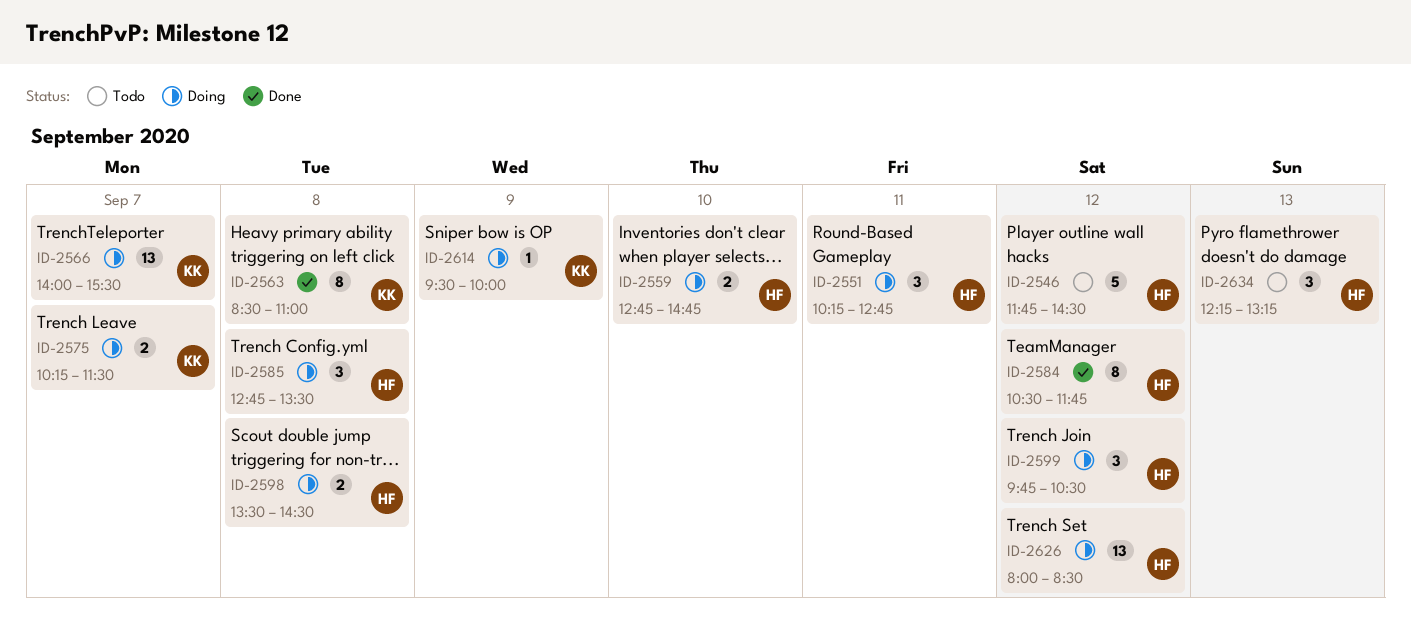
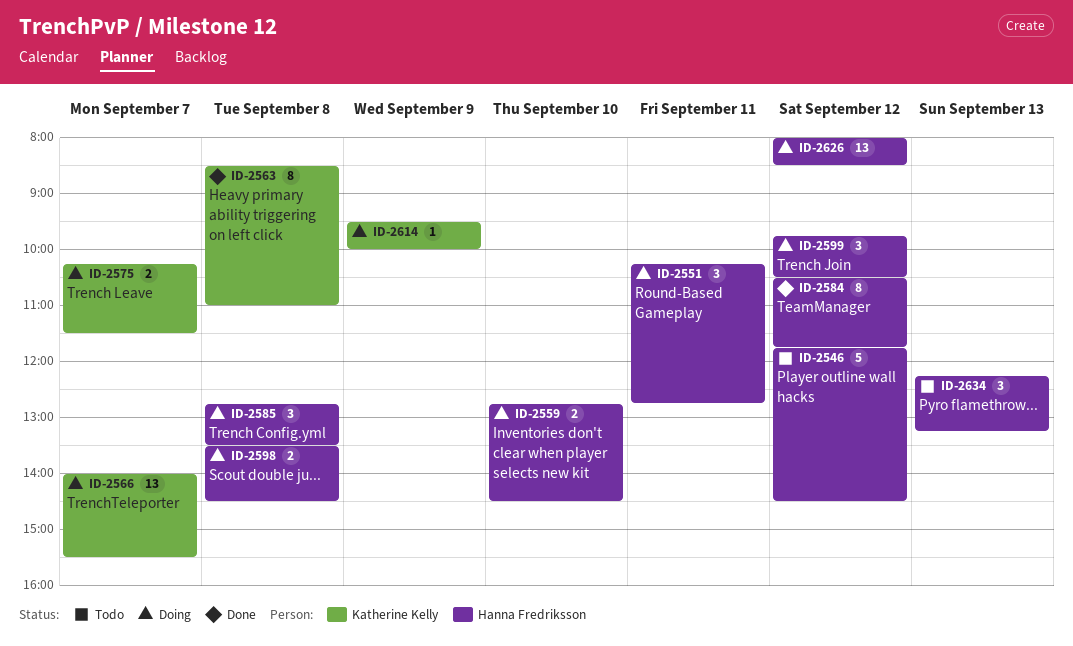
ID-2559, ends: 14:45 -> 14:30

